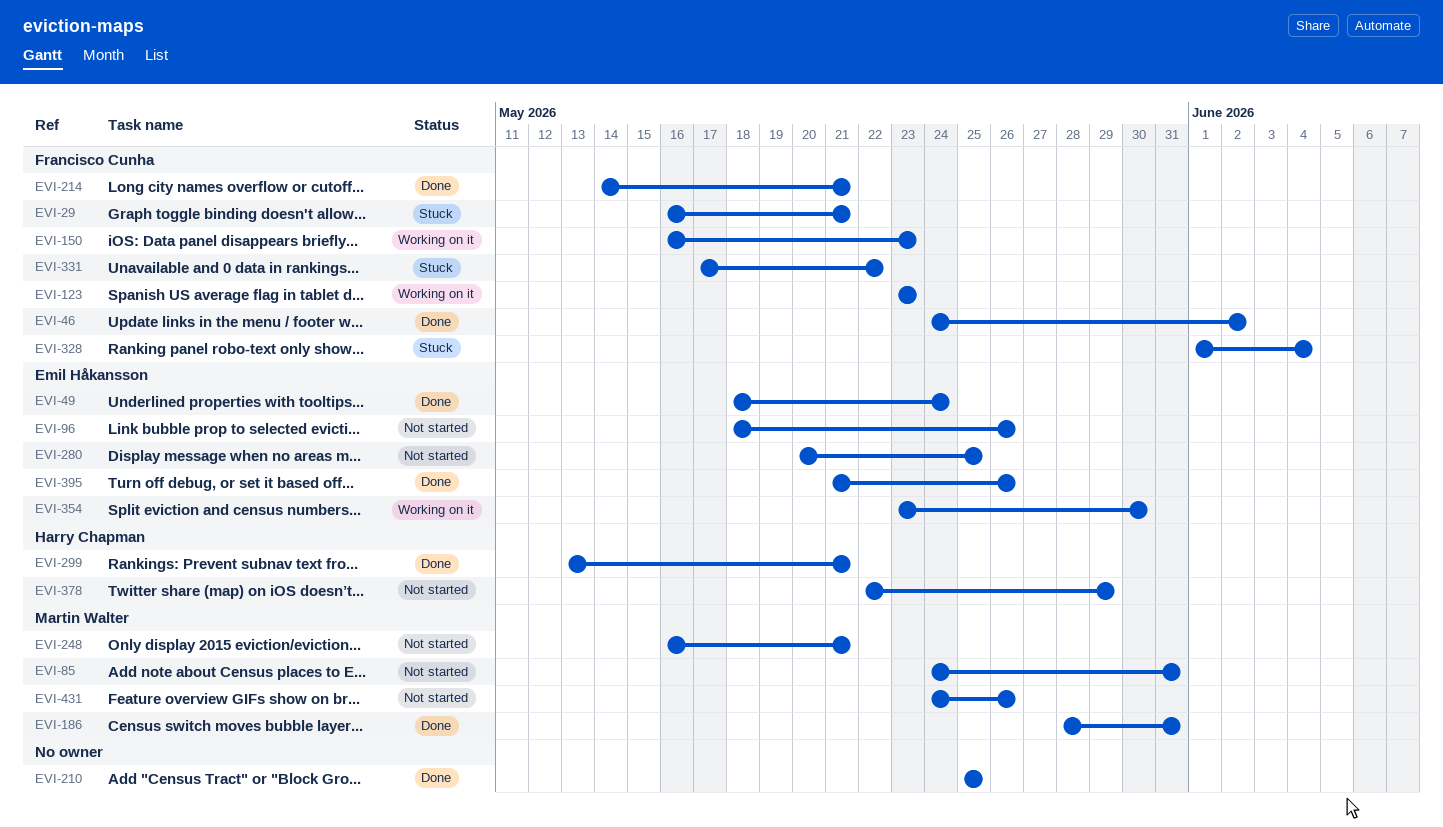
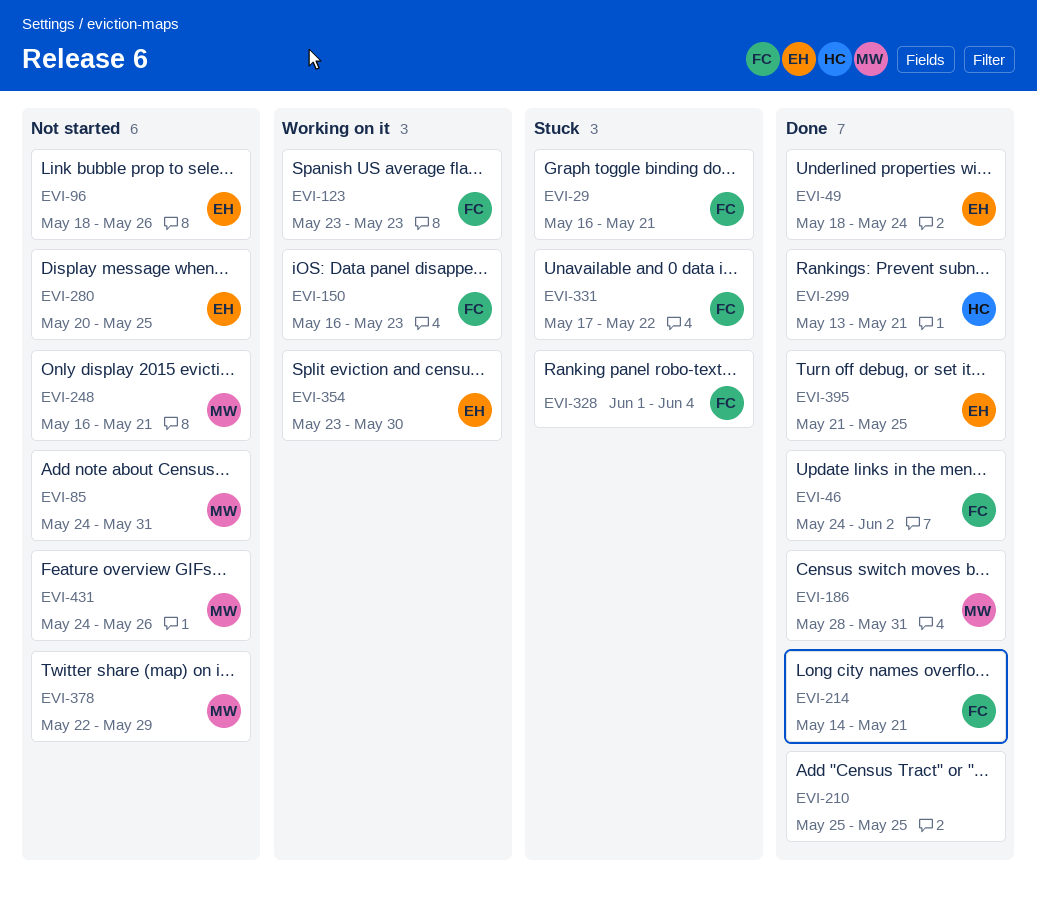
EVI-378, owner: Harry Chapman -> Martin Walter
EVI-395, due: May 26 -> May 25

